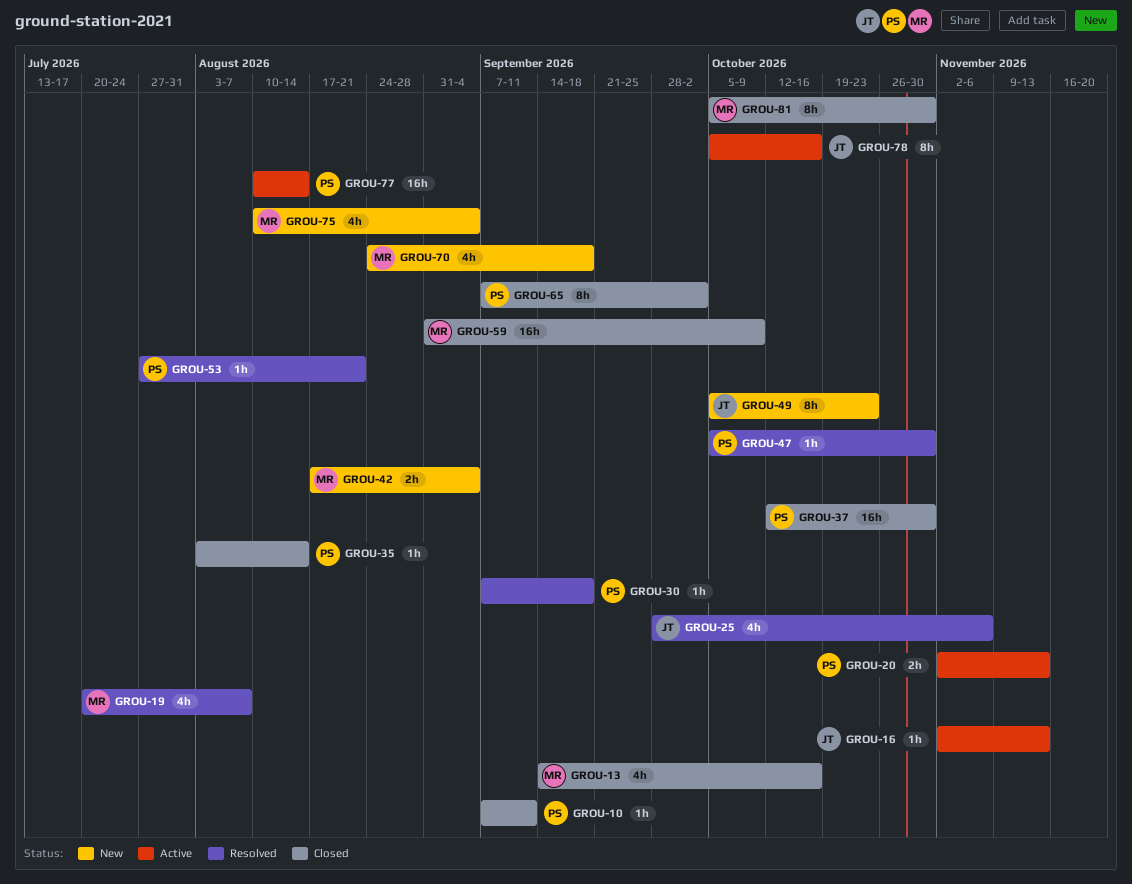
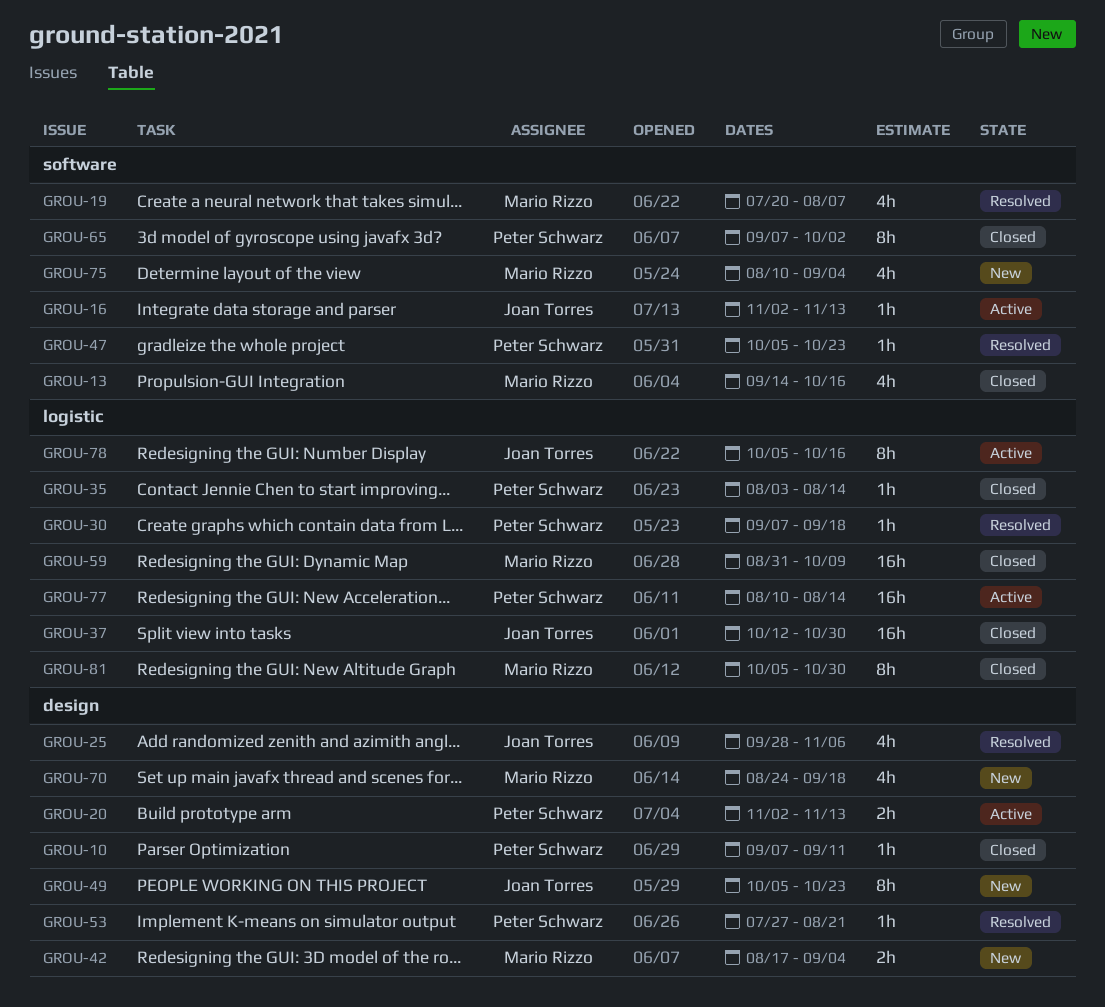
GROU-37, owner: Peter Schwarz -> Joan Torres
GROU-47, due: Oct 30 -> Oct 23

